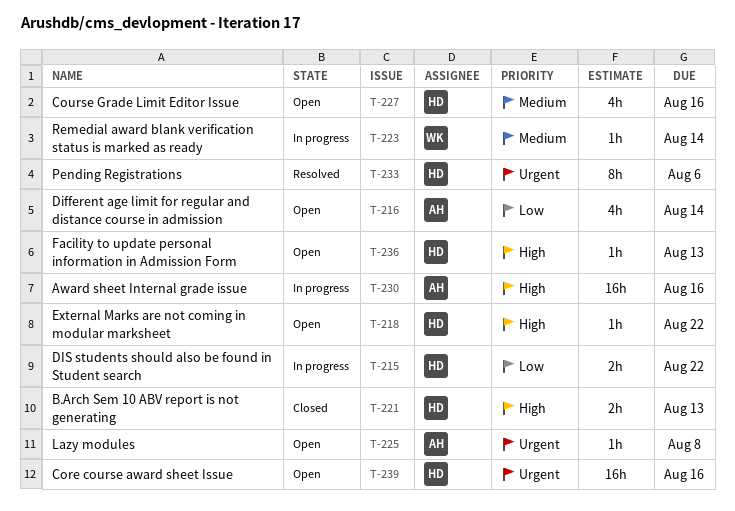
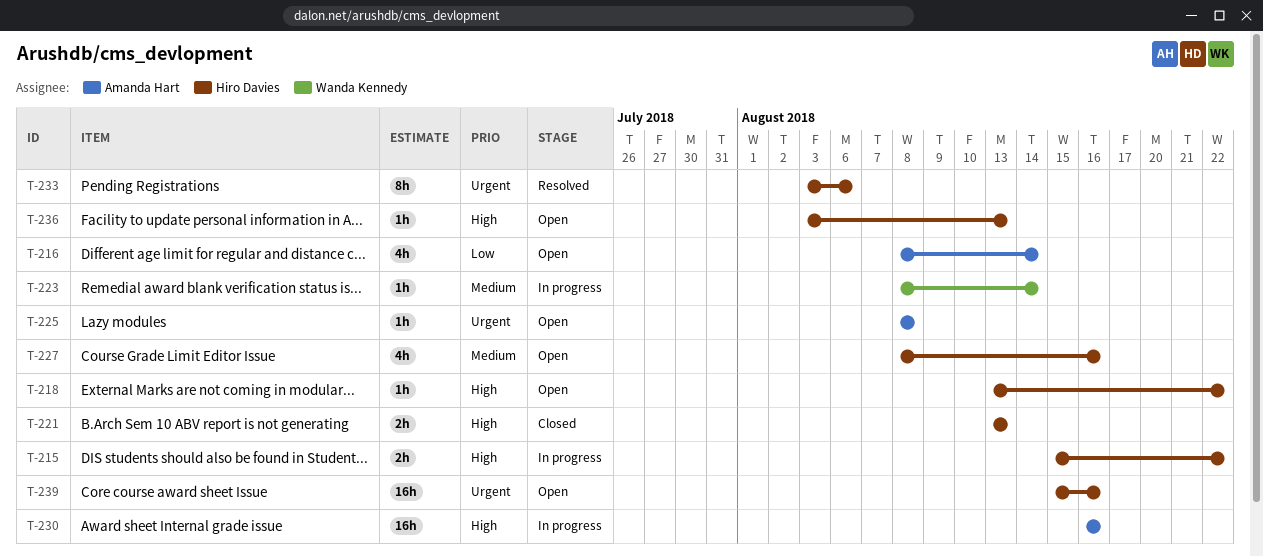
T-215, priority: Low -> High

